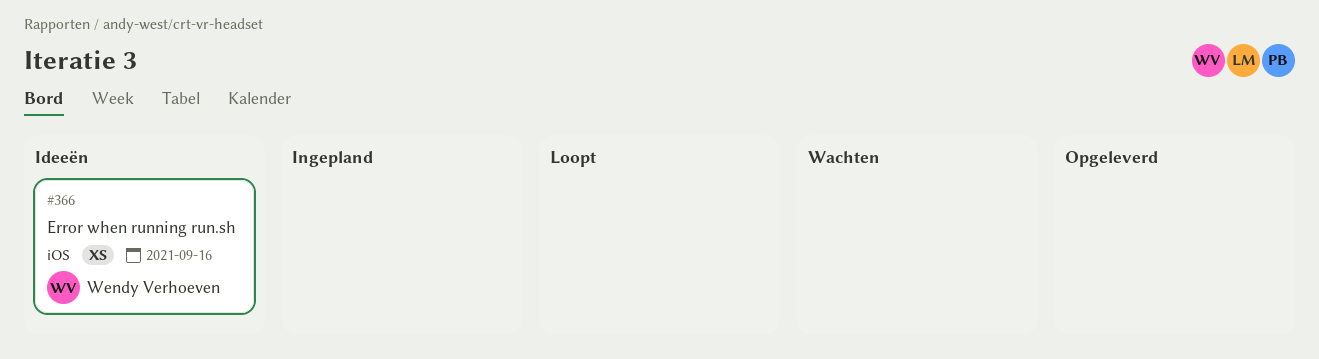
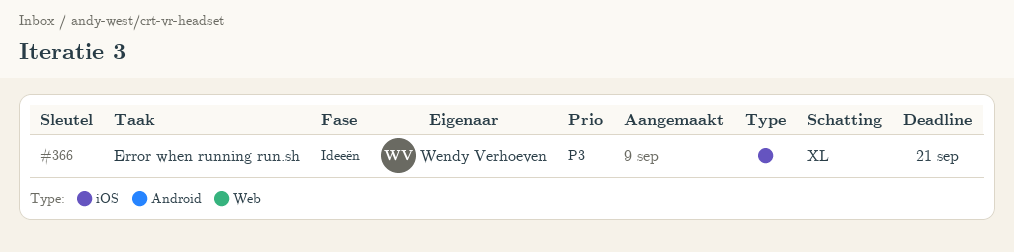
#366, estimate: XS -> XL
#366, due: Sep 16 -> Sep 21

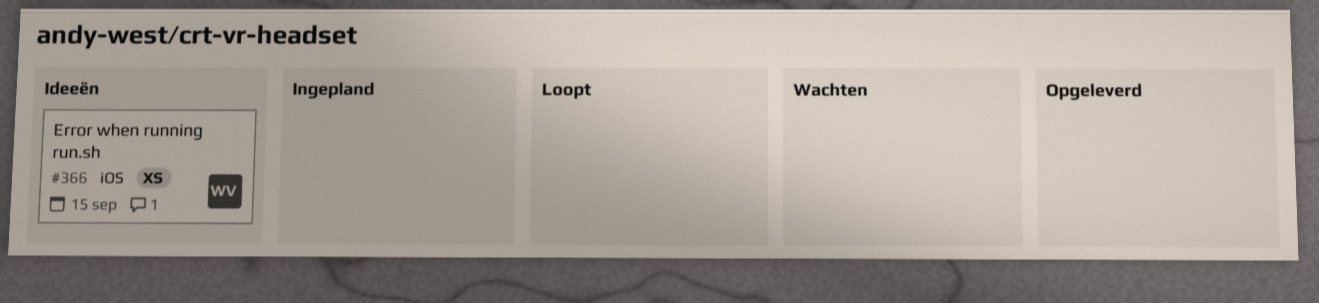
#366, estimate: XL -> XS
#366, due: Sep 21 -> Sep 15

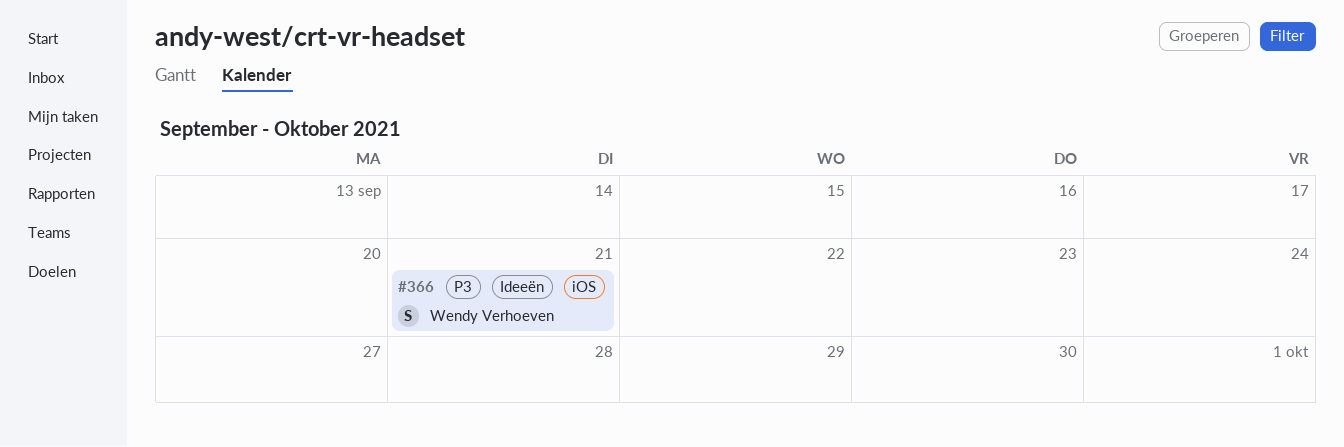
#366, estimate: XS -> S
#366, due: Sep 15 -> Sep 21

